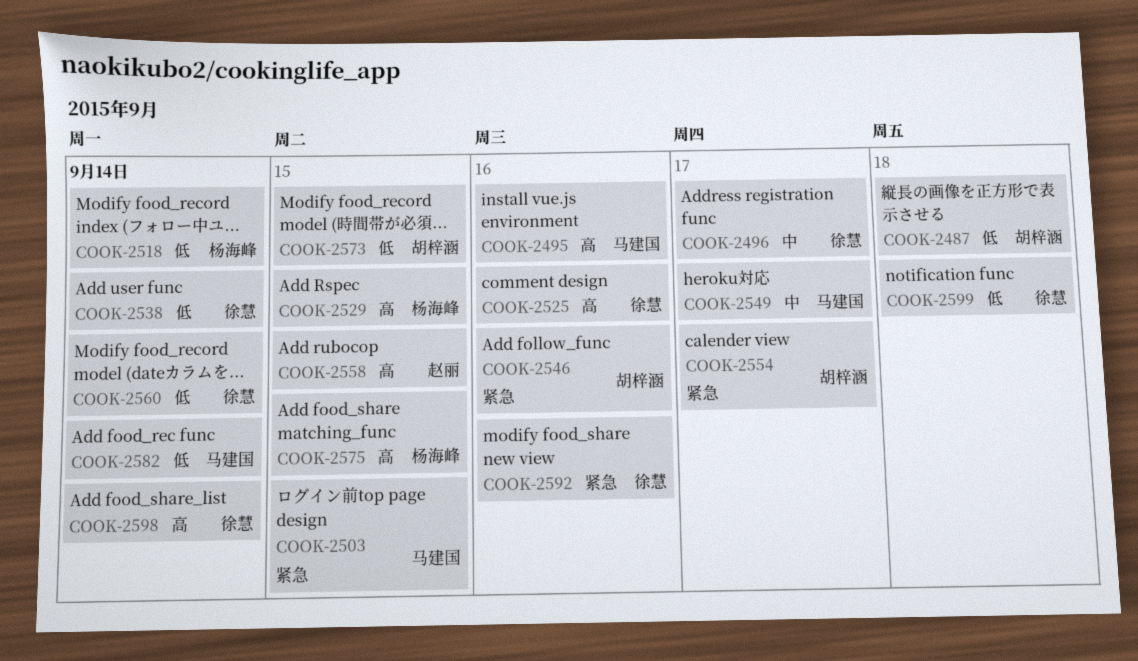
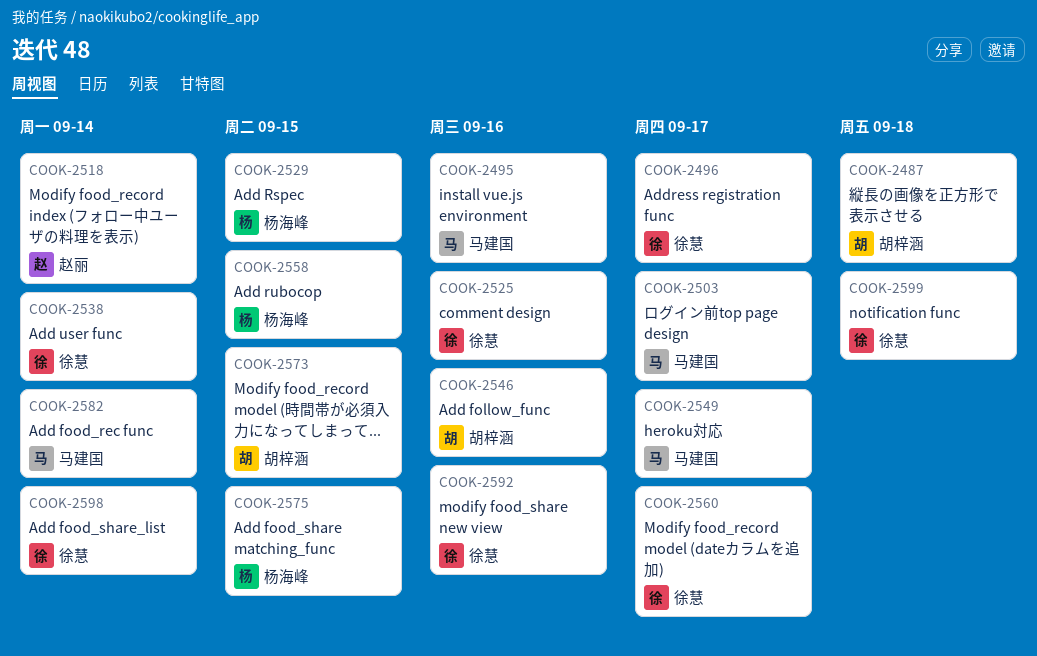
COOK-2503, due: Sep 15 -> Sep 17
COOK-2518, owner: 杨海峰 -> 赵丽
COOK-2554: present -> none
COOK-2558, owner: 赵丽 -> 杨海峰
COOK-2560, due: Sep 14 -> Sep 17

